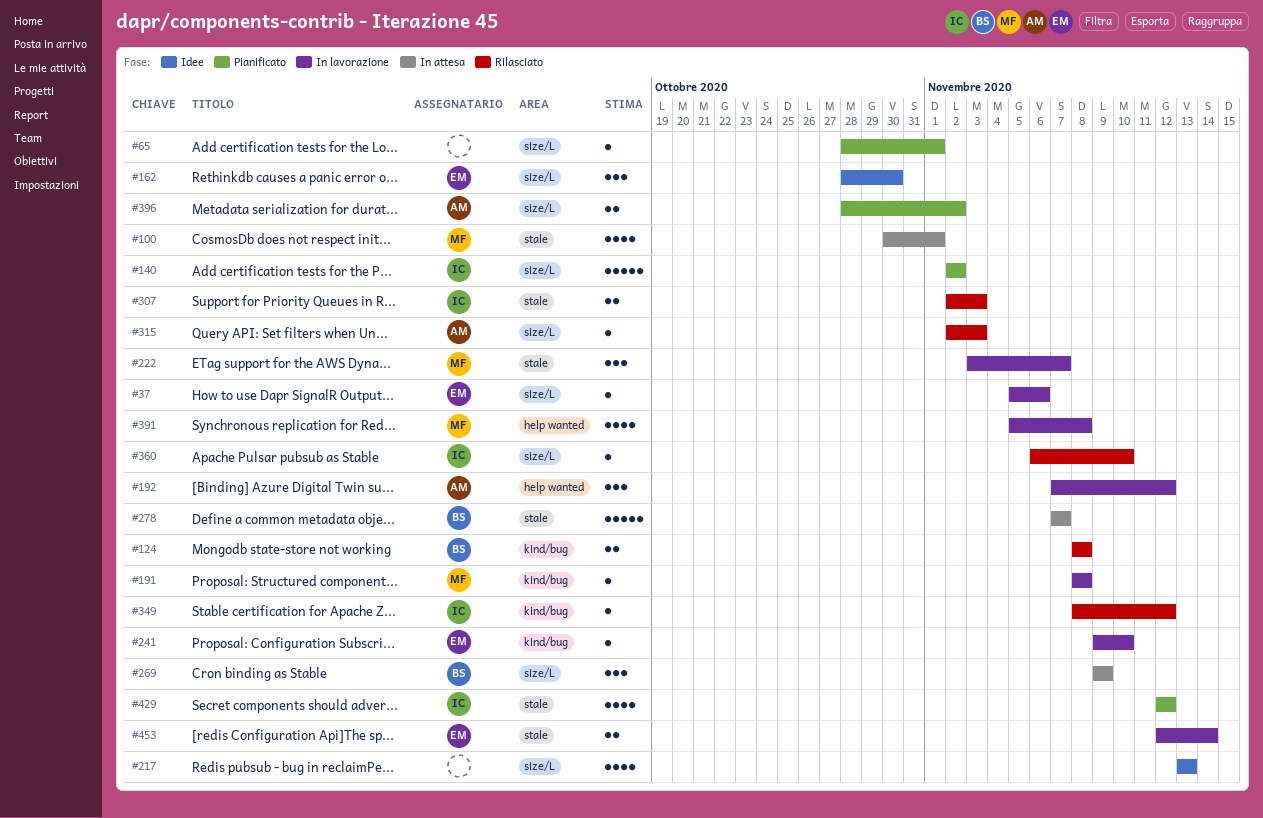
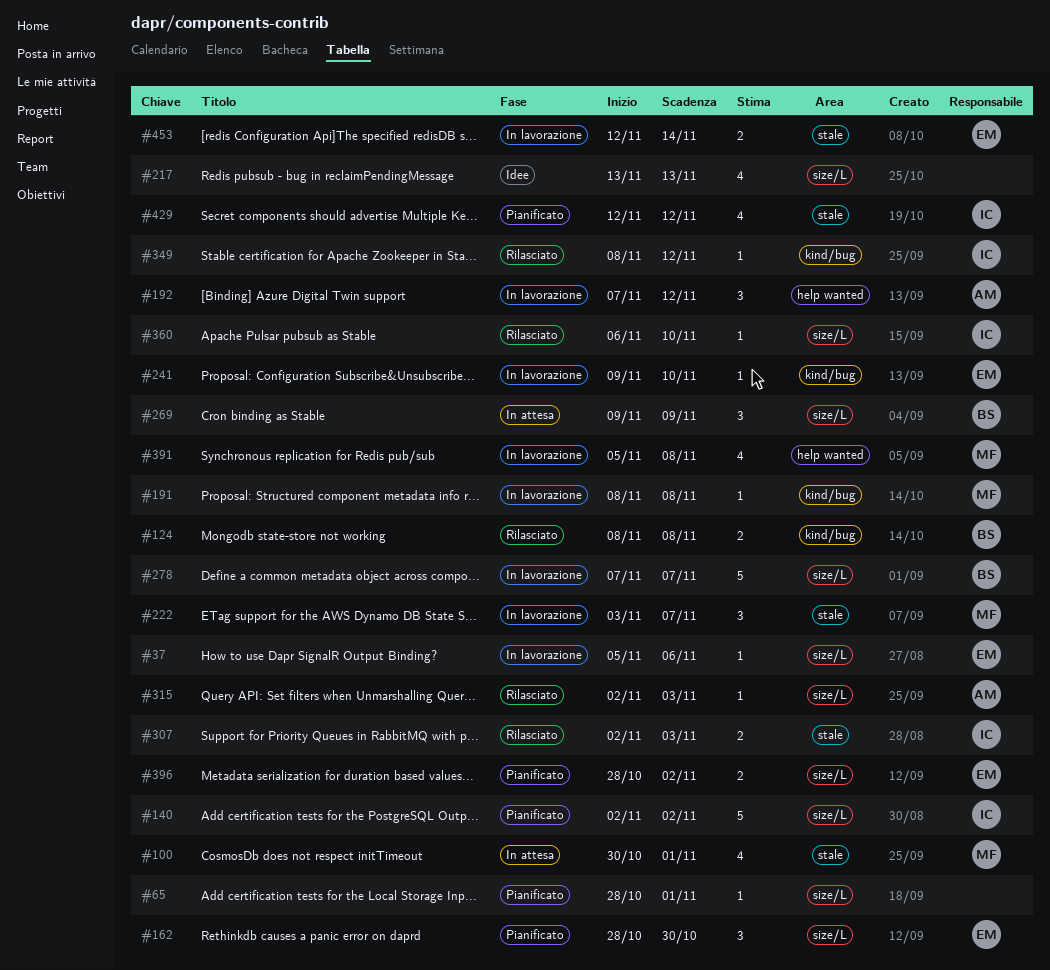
#162, status: Idee -> Pianificato
#278, status: In attesa -> In lavorazione
#278, label: stale -> size/L
#396, owner: AM -> EM

